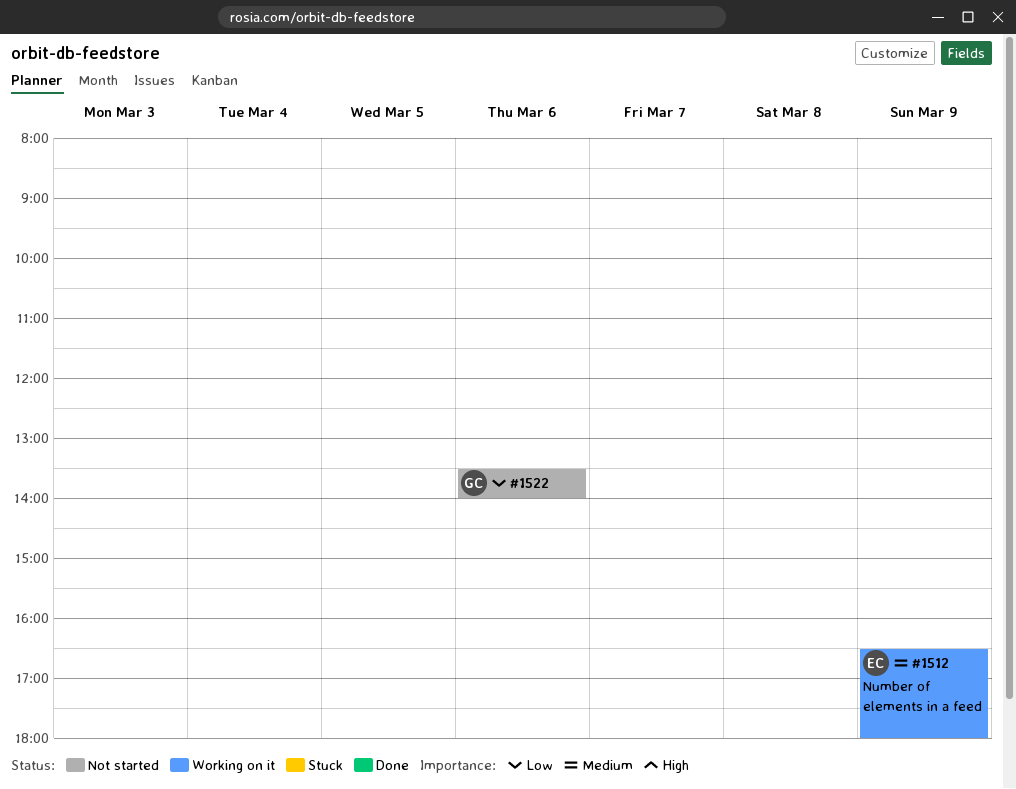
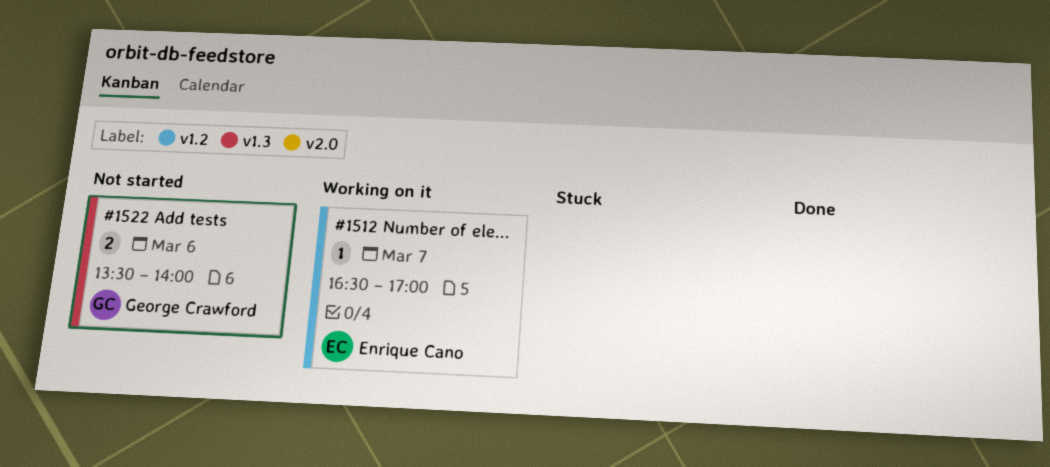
#1512, day: Mar 9 -> Mar 7
#1512, ends: 18:00 -> 17:00

